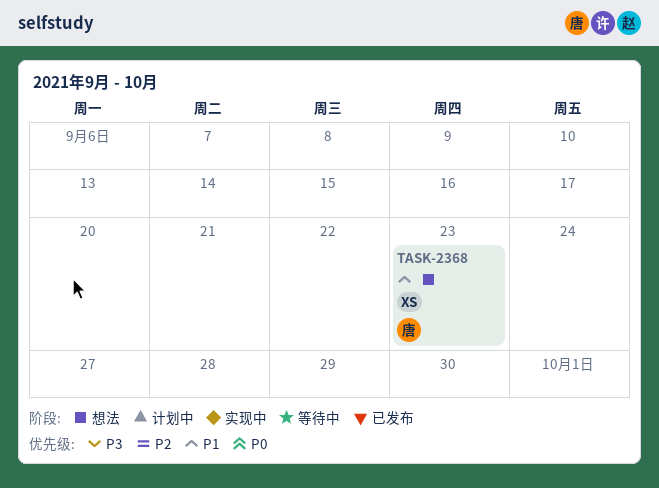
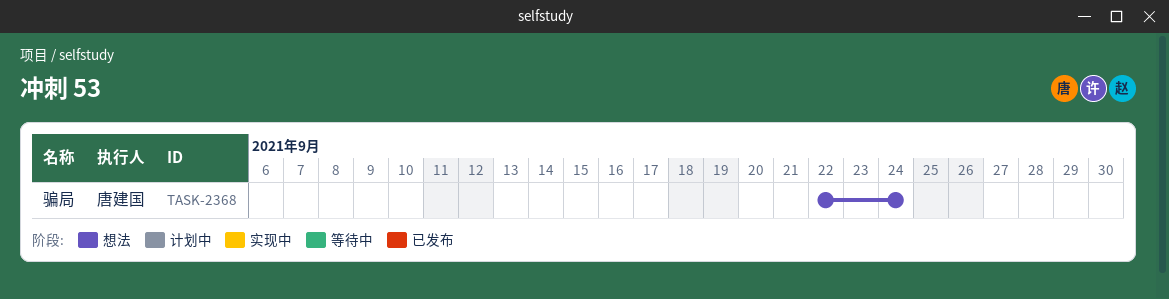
TASK-2368, due: Sep 23 -> Sep 24

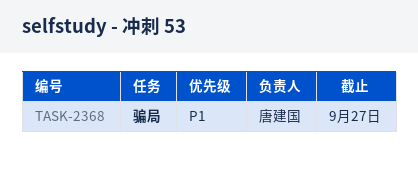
TASK-2368, due: Sep 24 -> Sep 27

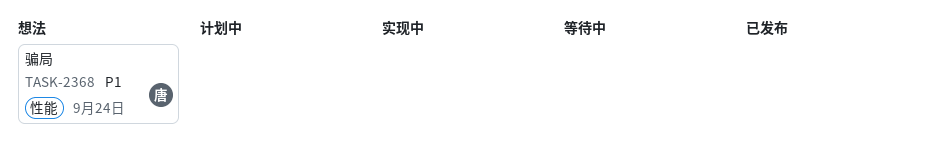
TASK-2368, due: Sep 27 -> Sep 24

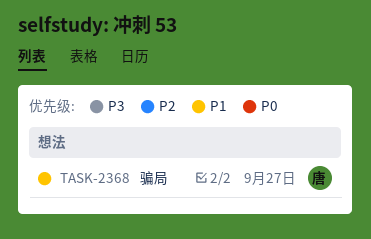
TASK-2368, due: Sep 24 -> Sep 27

